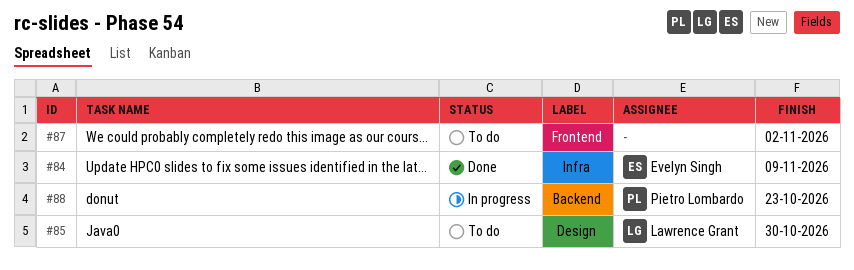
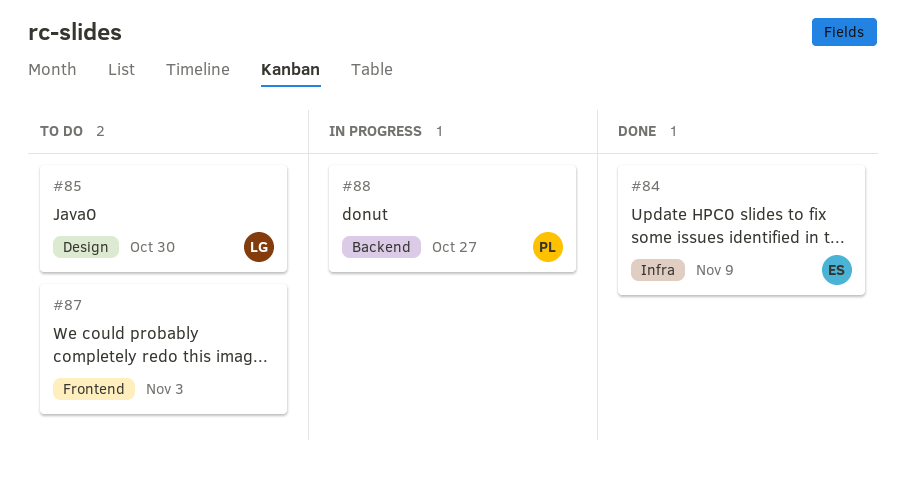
#87, due: Nov 2 -> Nov 3
#88, due: Oct 23 -> Oct 27

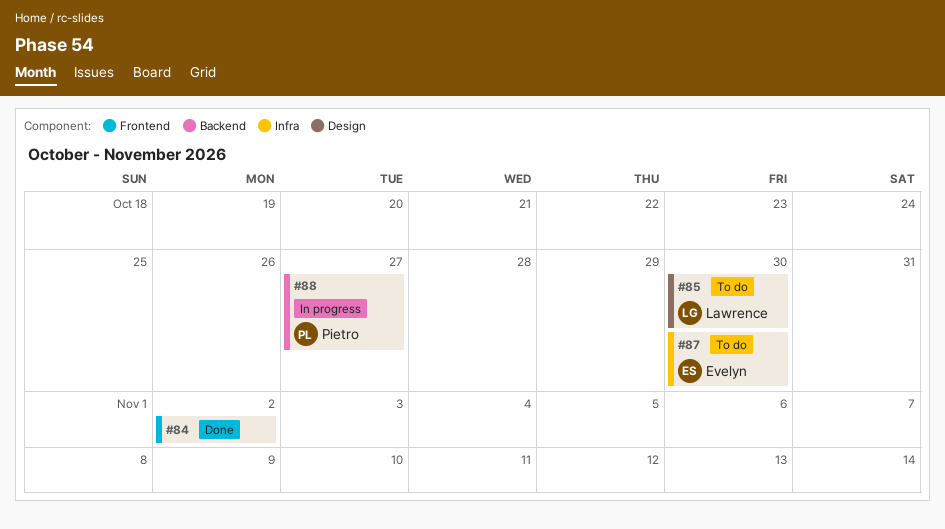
#84, owner: Evelyn -> none
#84, label: Infra -> Frontend
#84, due: Nov 9 -> Nov 2
#87, owner: none -> Evelyn
#87, label: Frontend -> Infra
#87, due: Nov 3 -> Oct 30

